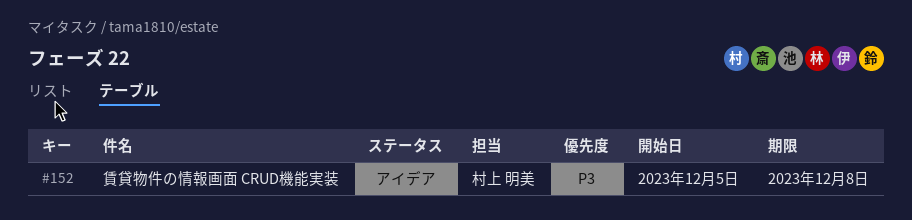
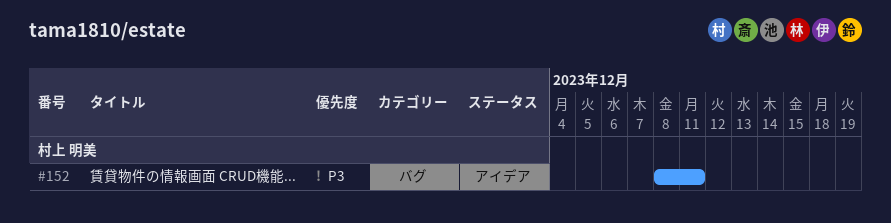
#152, start: Dec 5 -> Dec 8
#152, due: Dec 8 -> Dec 11

